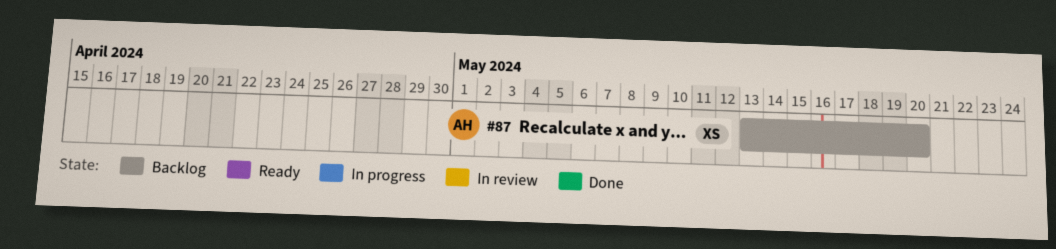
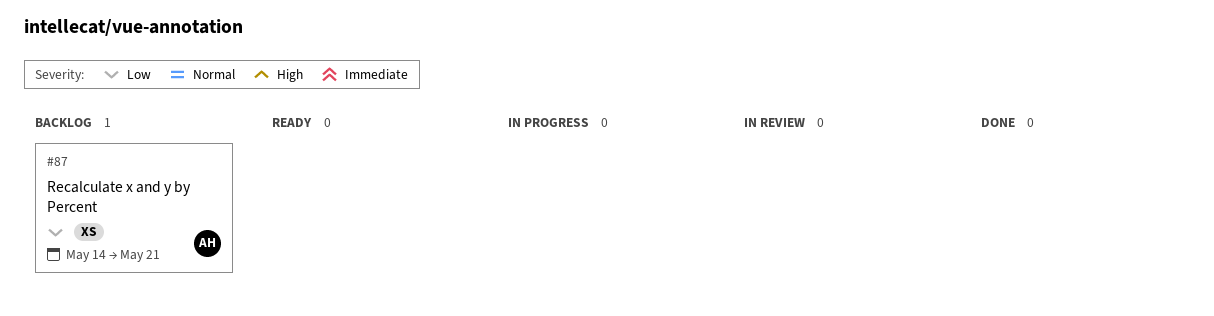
#87, start: May 13 -> May 14
#87, due: May 20 -> May 21

